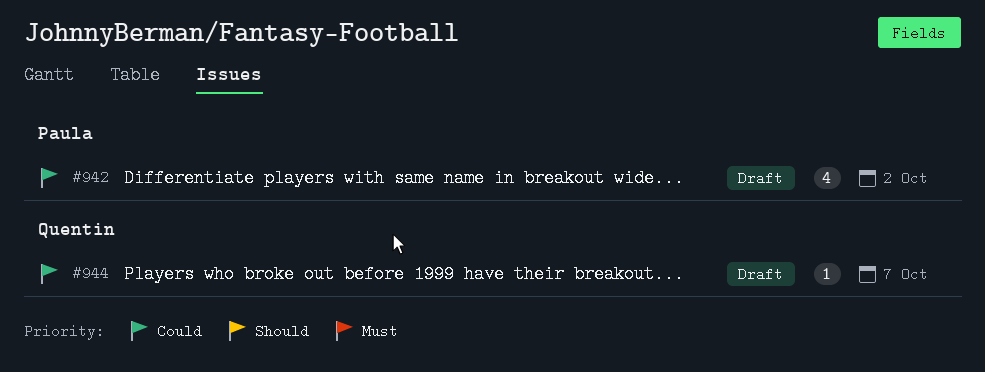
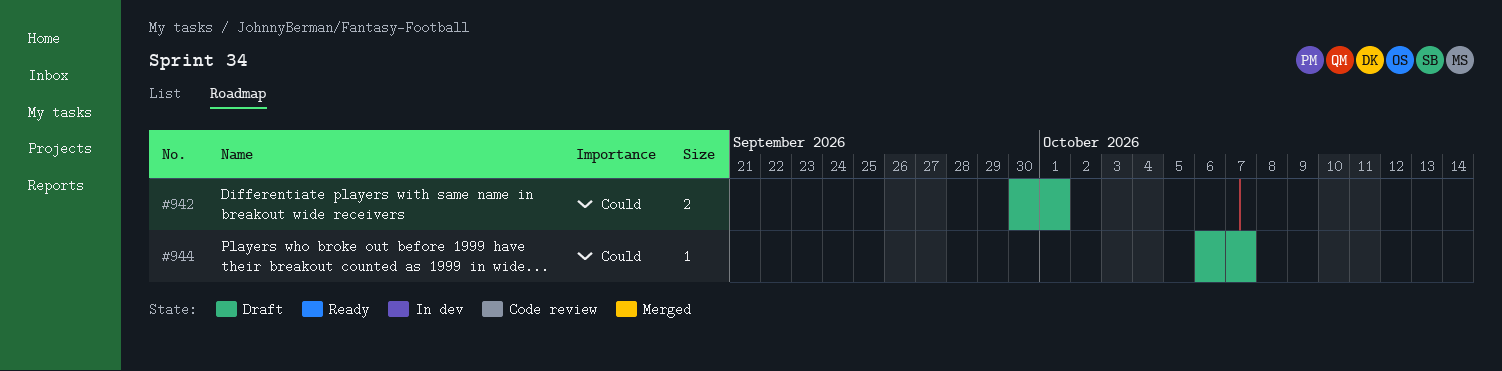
#942, estimate: 4 -> 2
#942, due: Oct 2 -> Oct 1

